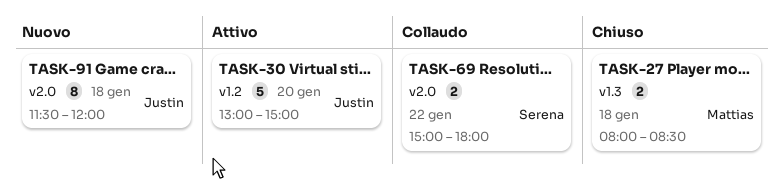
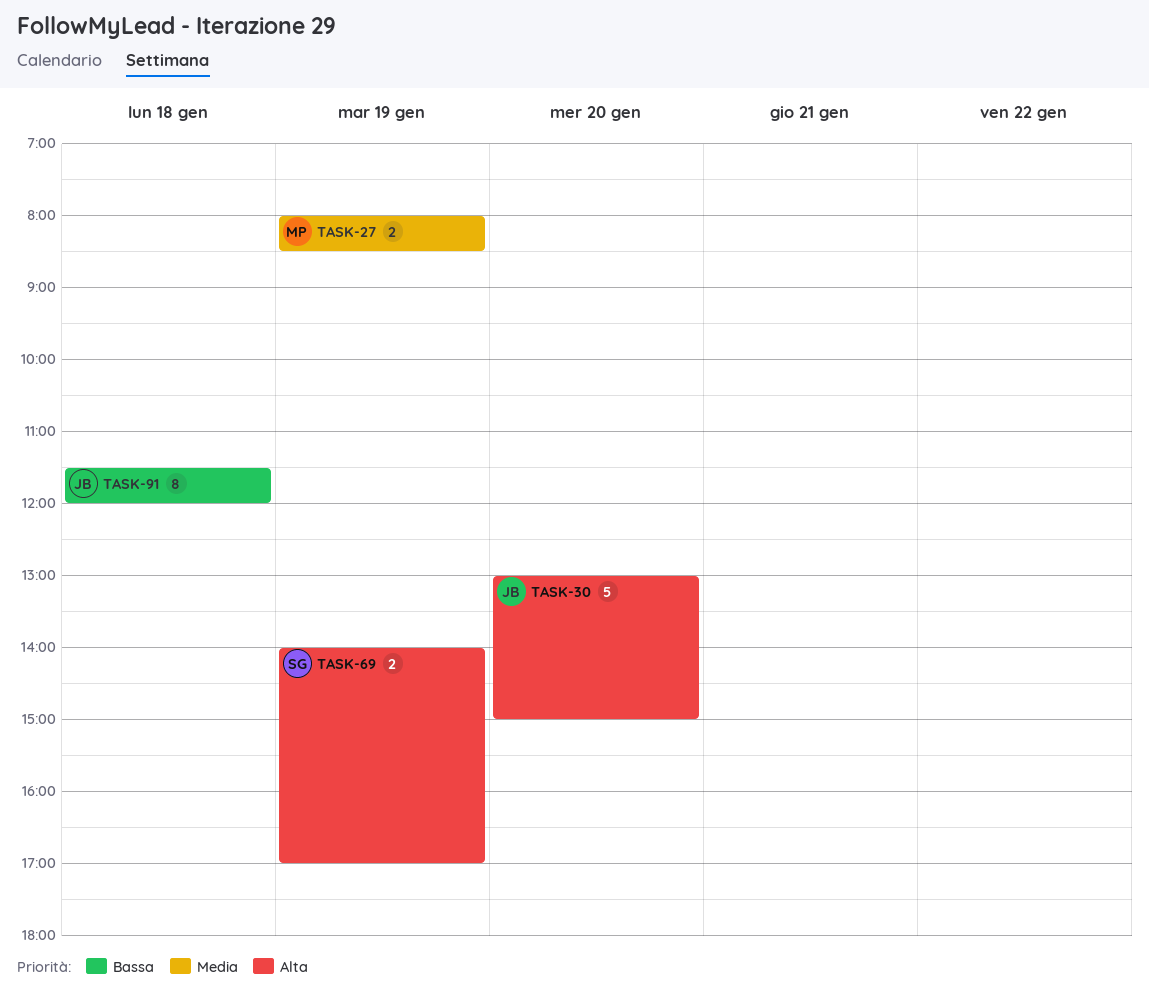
TASK-27, day: Jan 18 -> Jan 19
TASK-69, day: Jan 22 -> Jan 19
TASK-69, begins: 15:00 -> 14:00
TASK-69, ends: 18:00 -> 17:00

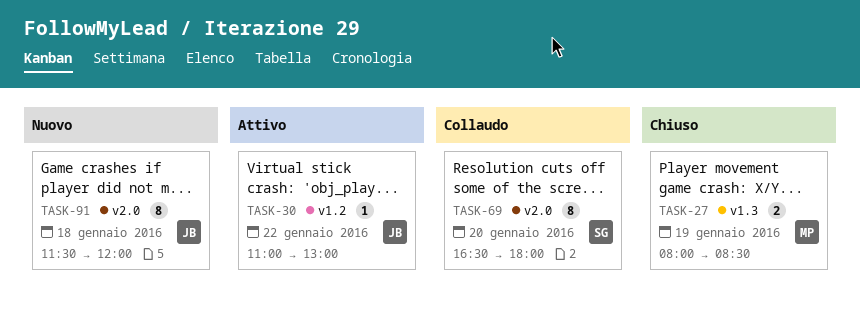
TASK-30, estimate: 5 -> 1
TASK-30, day: Jan 20 -> Jan 22
TASK-30, begins: 13:00 -> 11:00
TASK-30, ends: 15:00 -> 13:00
TASK-69, estimate: 2 -> 8
TASK-69, day: Jan 19 -> Jan 20
TASK-69, begins: 14:00 -> 16:30
TASK-69, ends: 17:00 -> 18:00

